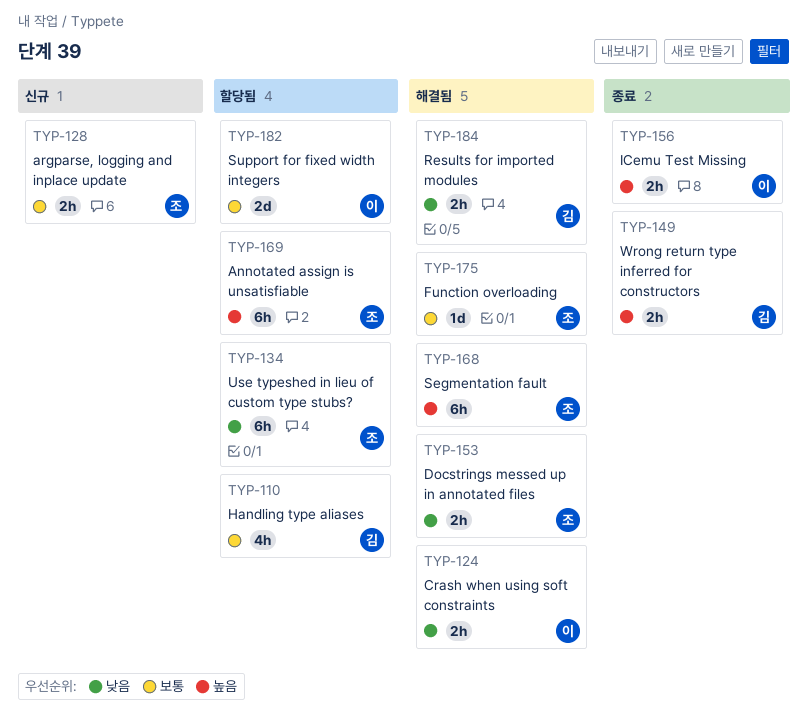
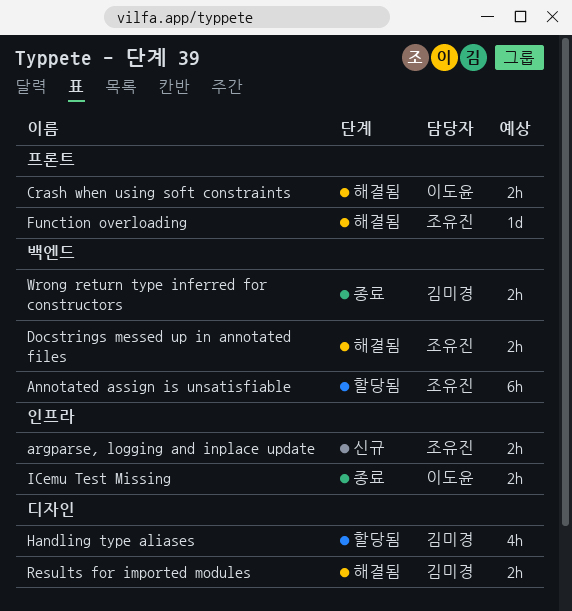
Segmentation fault: present -> none
Support for fixed width integers: present -> none
Use typeshed in lieu of custom type stubs?: present -> none

